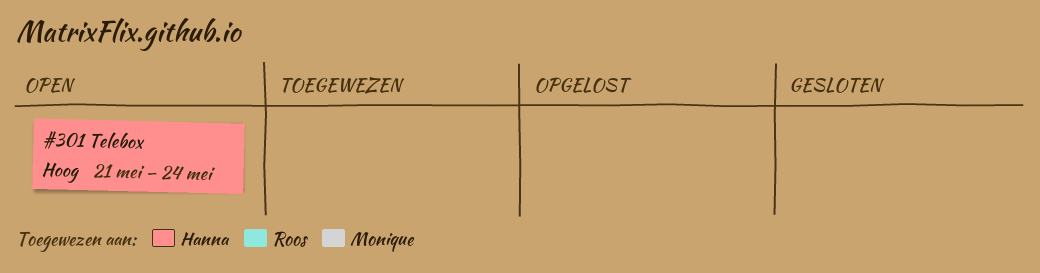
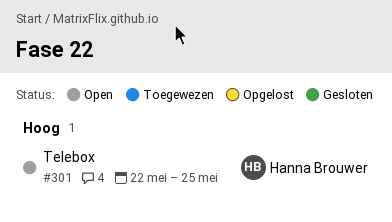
#301, start: May 21 -> May 22
#301, due: May 24 -> May 25

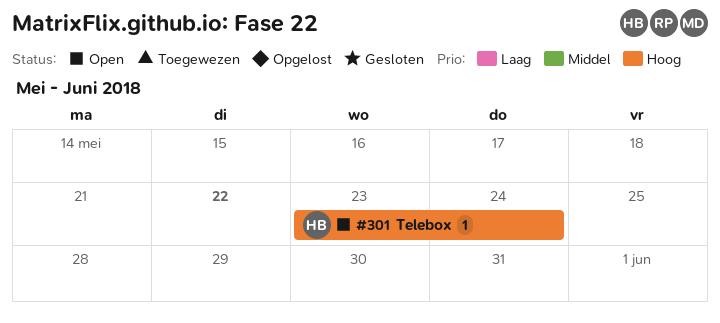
#301, start: May 22 -> May 23
#301, due: May 25 -> May 24

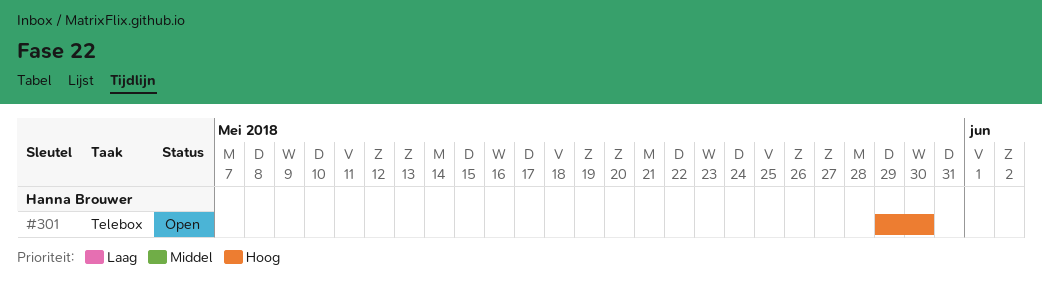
#301, start: May 23 -> May 29
#301, due: May 24 -> May 30

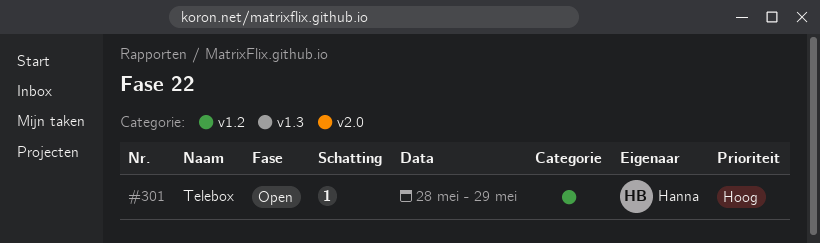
#301, start: May 29 -> May 28
#301, due: May 30 -> May 29

